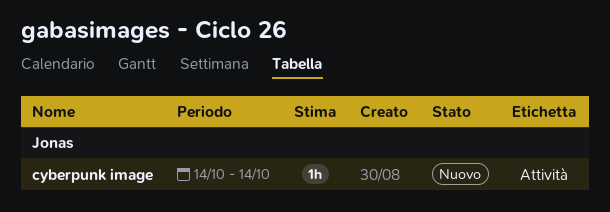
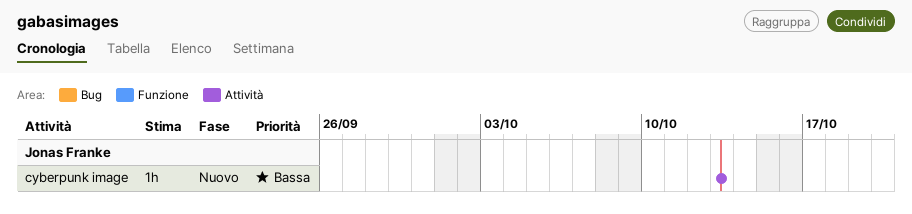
cyberpunk image, start: Oct 14 -> Oct 13
cyberpunk image, due: Oct 14 -> Oct 13

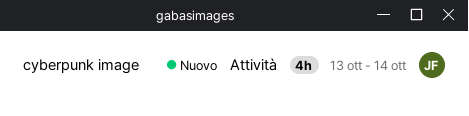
cyberpunk image, estimate: 1h -> 4h
cyberpunk image, due: Oct 13 -> Oct 14

